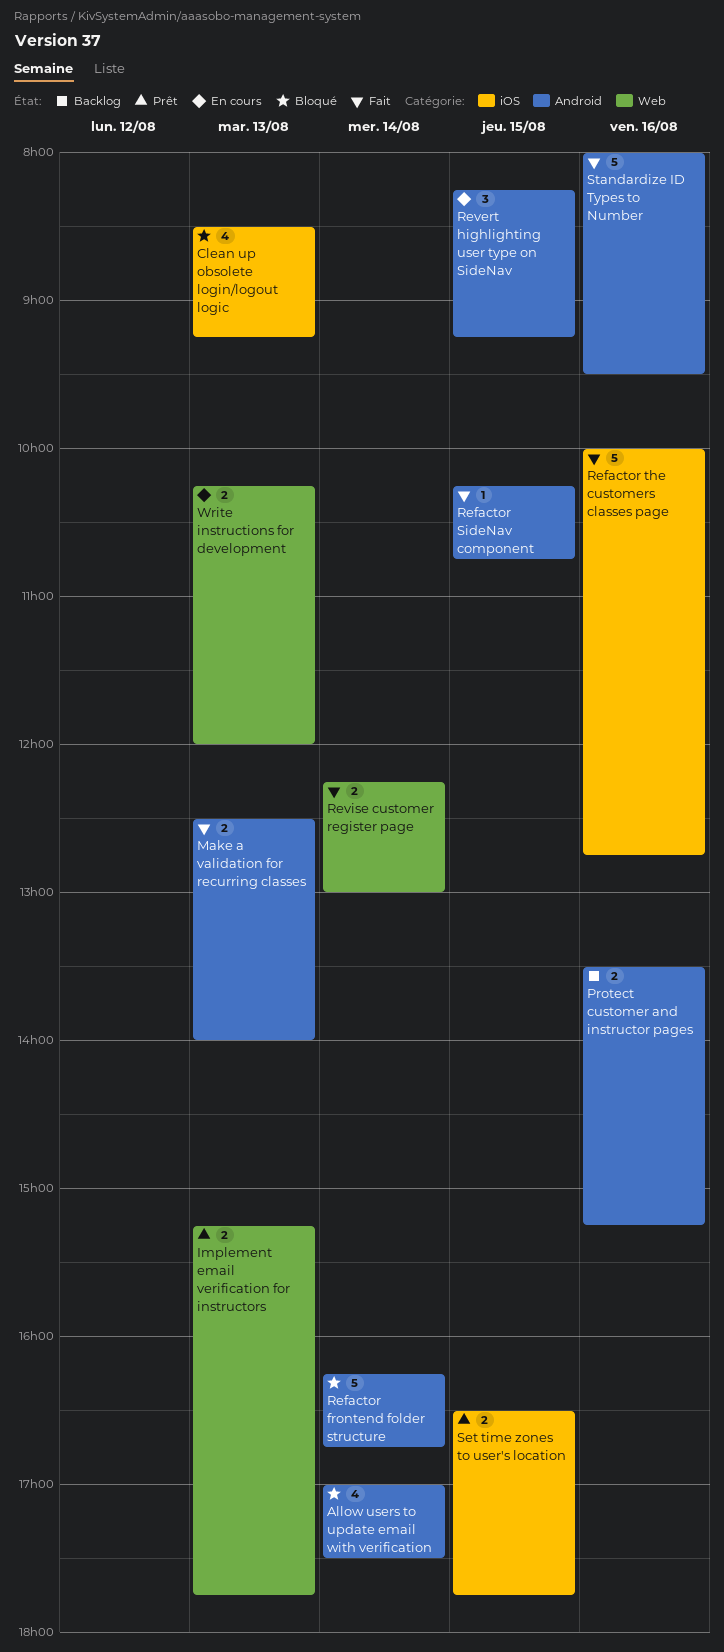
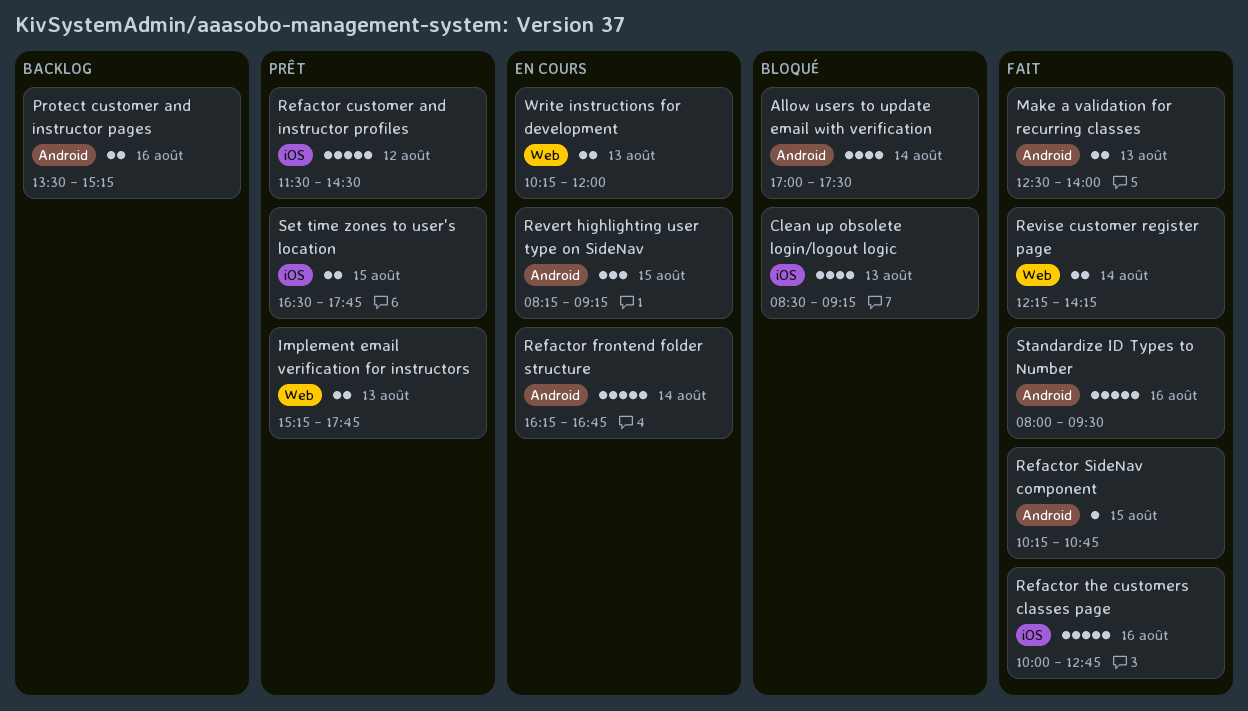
Refactor customer and instructor profiles: none -> present
Refactor frontend folder structure, status: Bloqué -> En cours
Revise customer register page, ends: 13:00 -> 14:15

